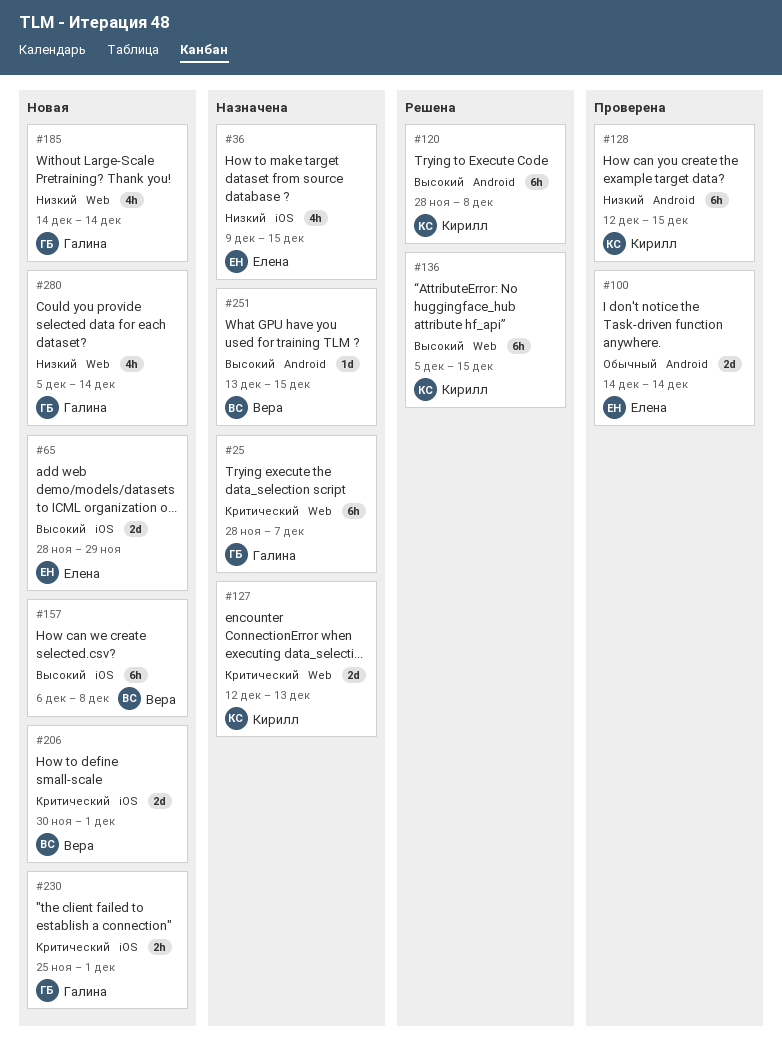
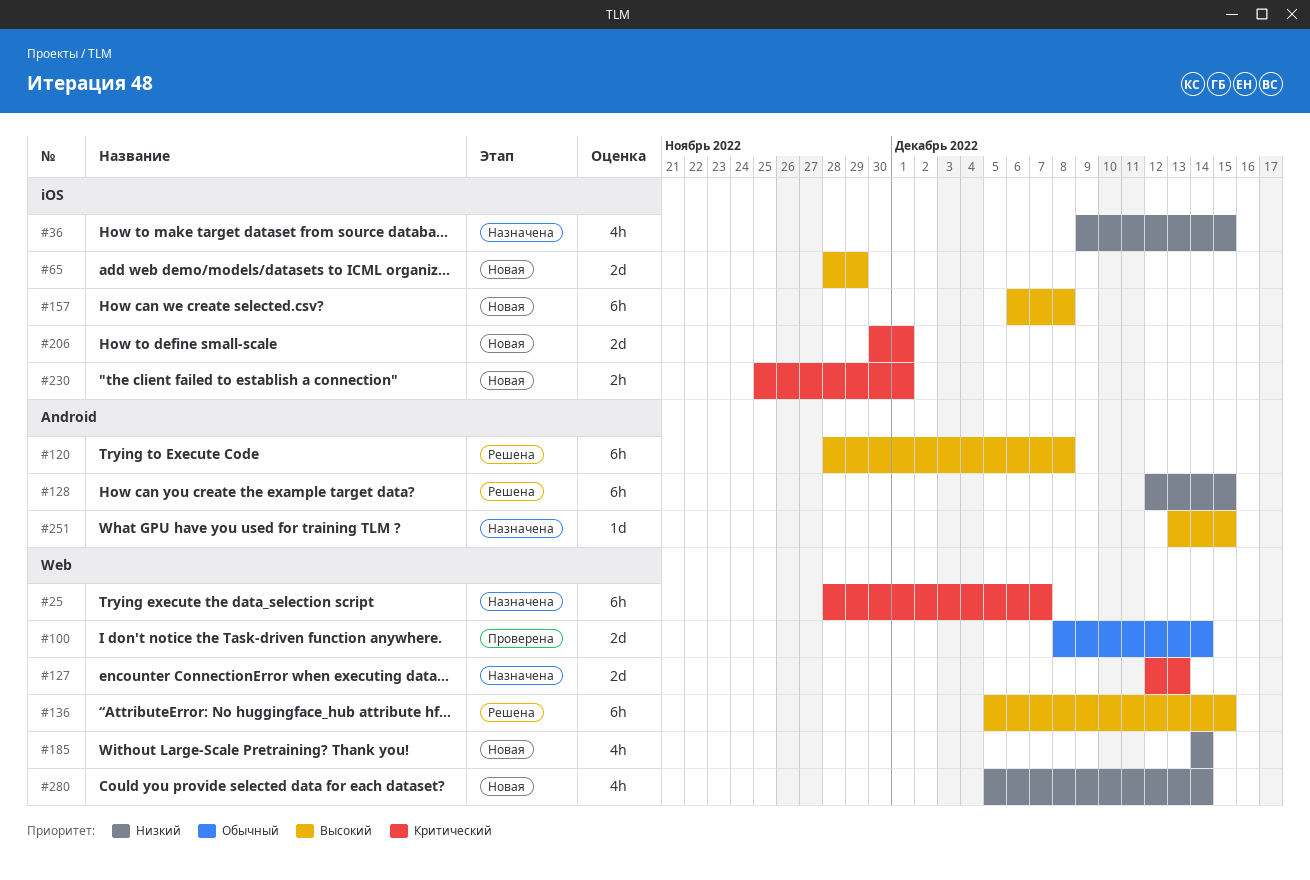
#100, label: Android -> Web
#100, start: Dec 14 -> Dec 8
#128, status: Проверена -> Решена

